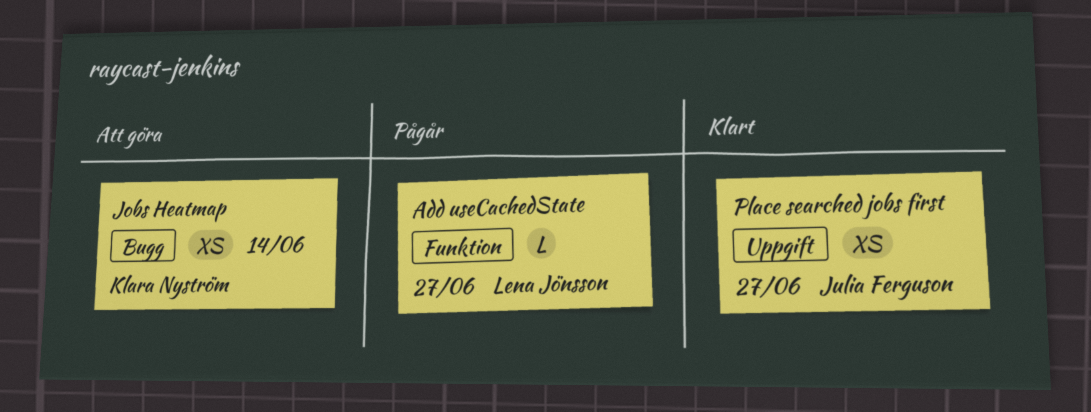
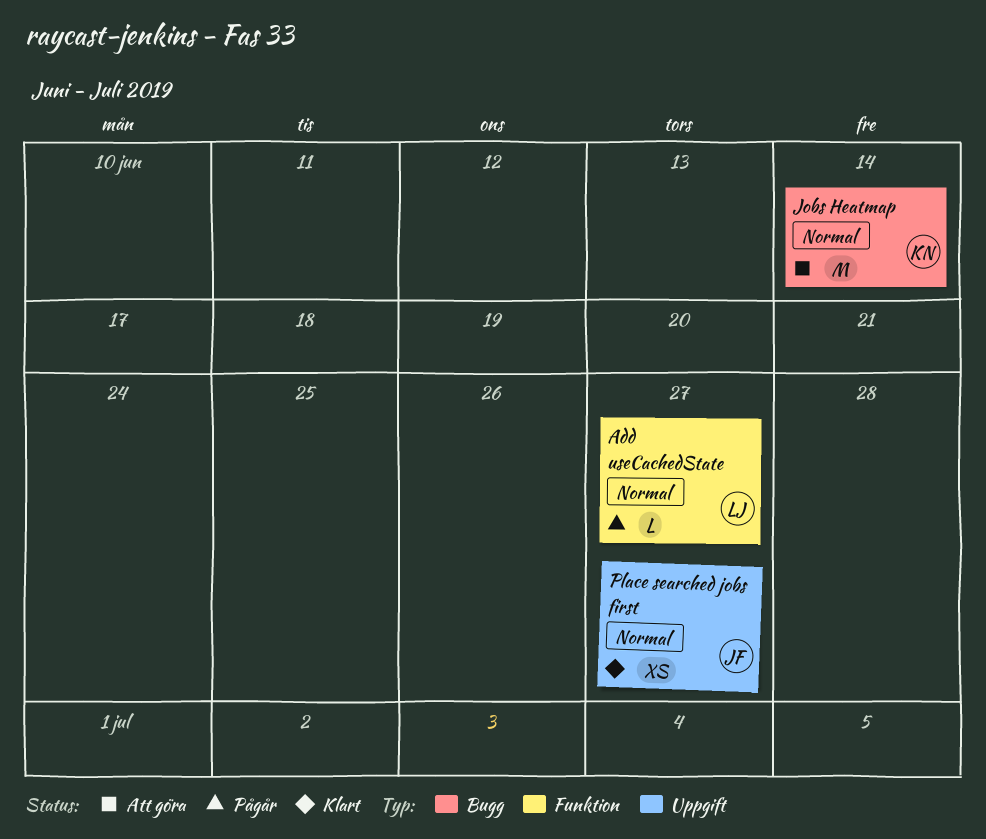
Jobs Heatmap, estimate: XS -> M

